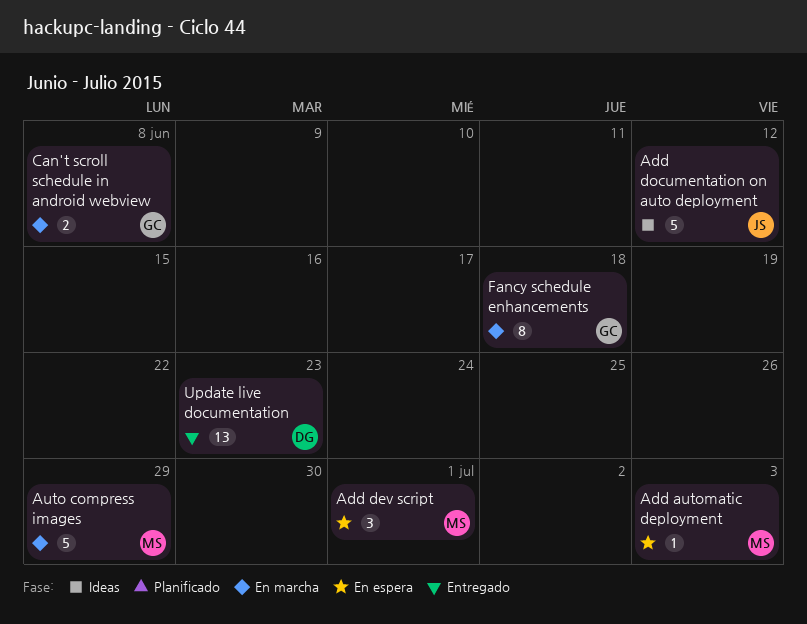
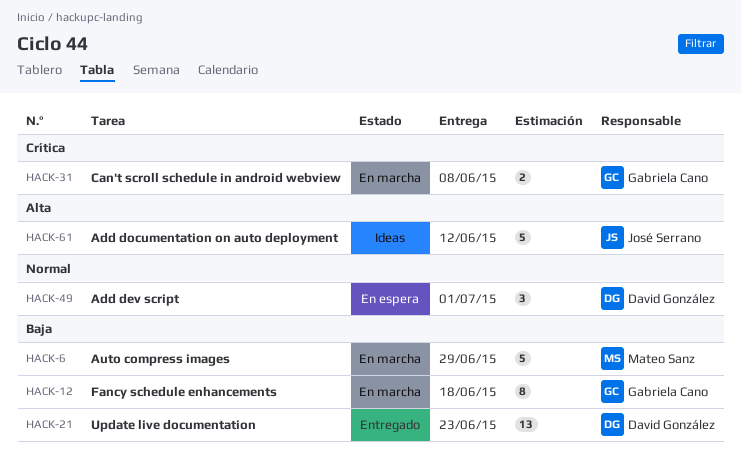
Add automatic deployment: present -> none
Add dev script, owner: Mateo Sanz -> David González

